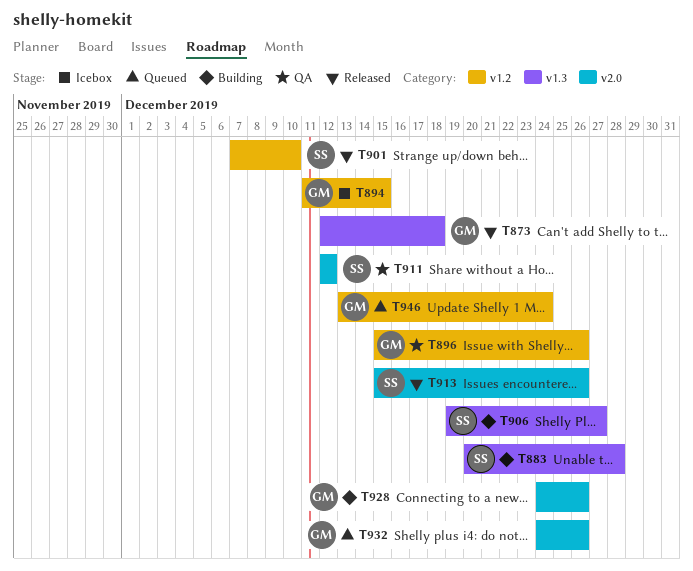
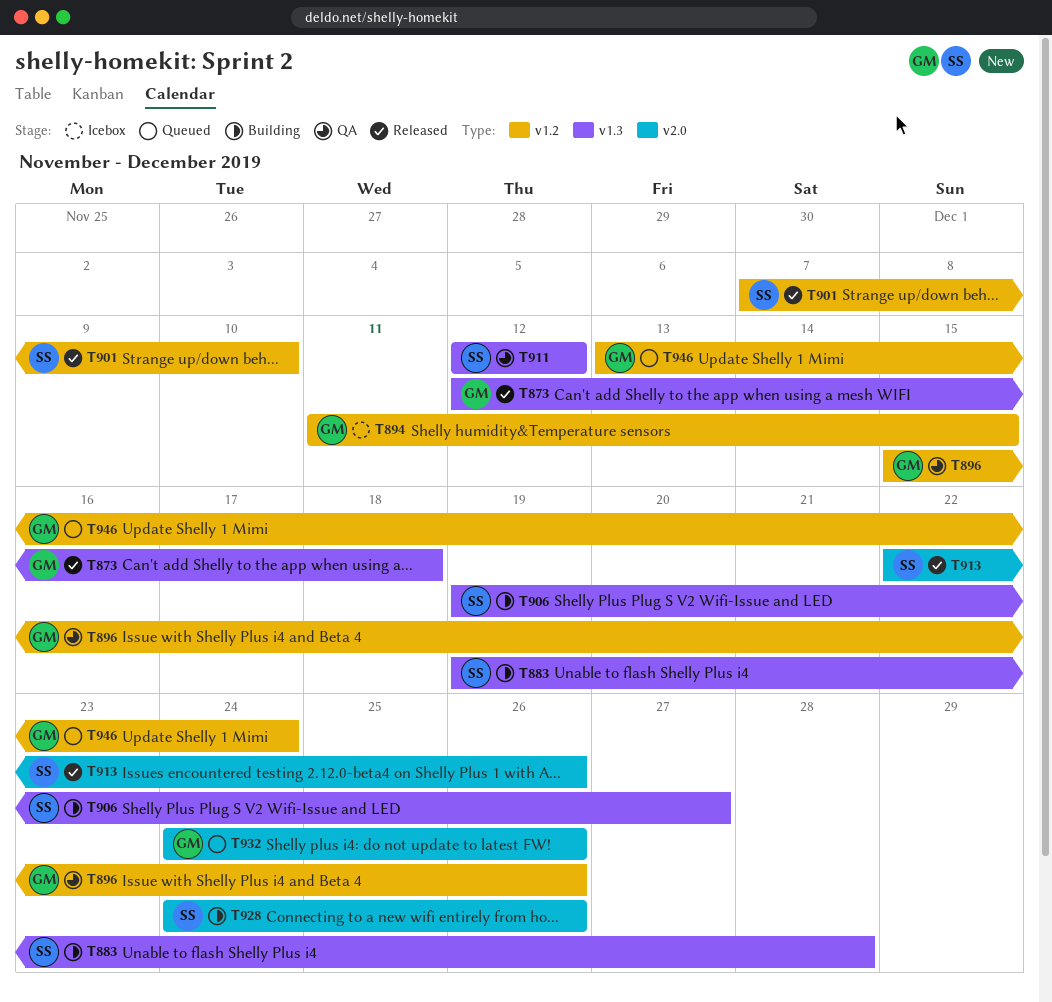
T883, start: Dec 20 -> Dec 19
T911, label: v2.0 -> v1.3
T913, start: Dec 15 -> Dec 22
T928, owner: GM -> SS

